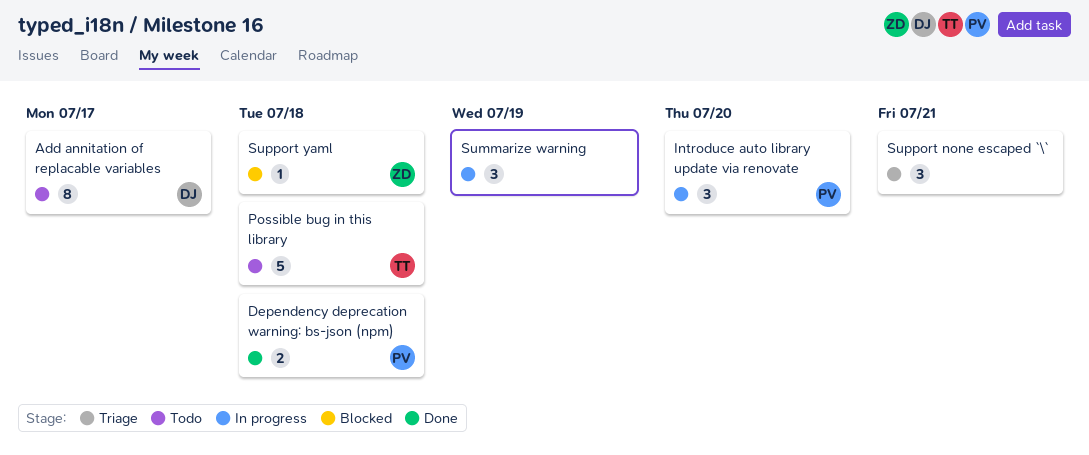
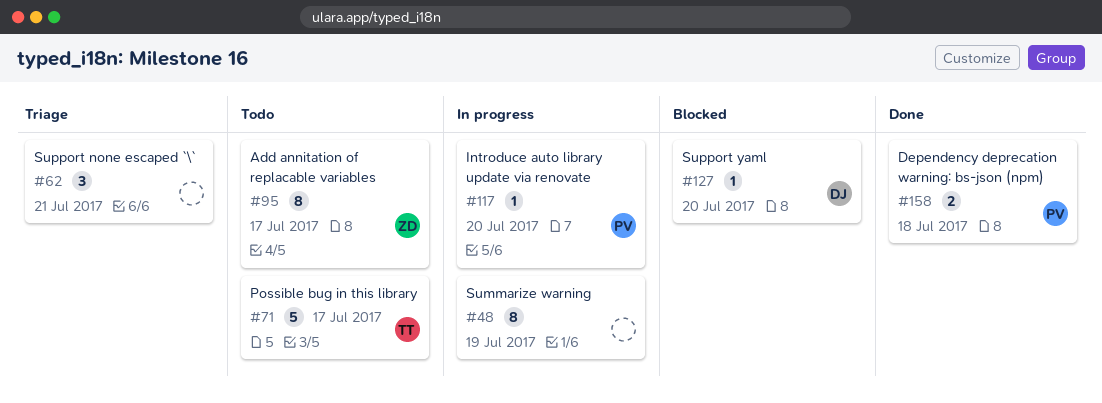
Add annitation of replacable variables, owner: DJ -> ZD
Introduce auto library update via renovate, estimate: 3 -> 1
Possible bug in this library, due: Jul 18 -> Jul 17
Summarize warning, estimate: 3 -> 8
Support yaml, owner: ZD -> DJ
Support yaml, due: Jul 18 -> Jul 20

